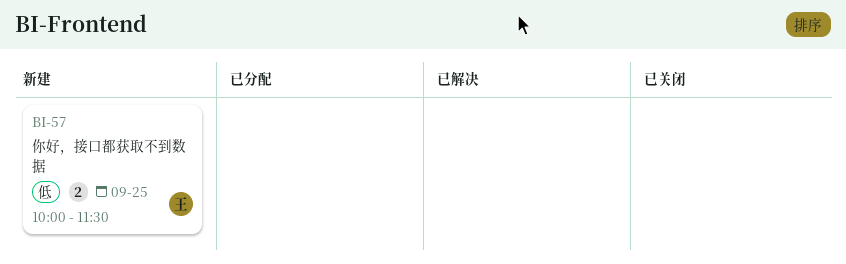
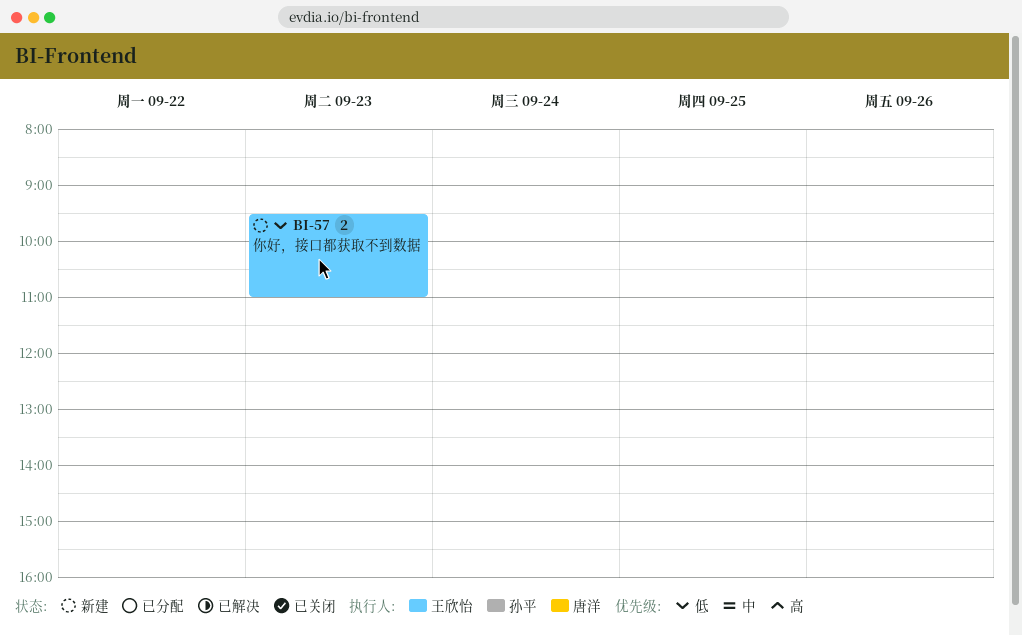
BI-57, day: Sep 25 -> Sep 23
BI-57, begins: 10:00 -> 09:30
BI-57, ends: 11:30 -> 11:00

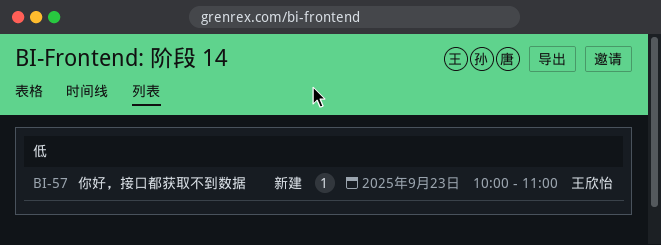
BI-57, estimate: 2 -> 1
BI-57, begins: 09:30 -> 10:00

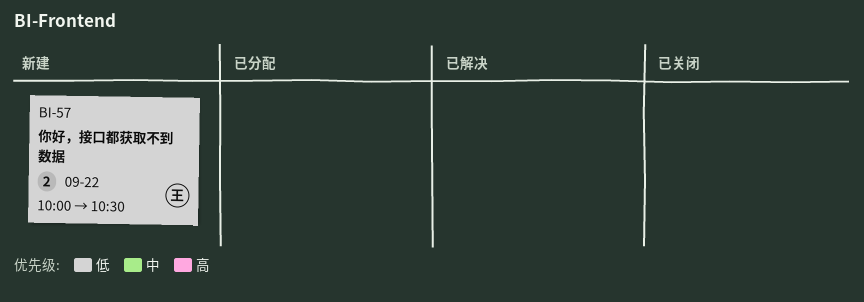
BI-57, estimate: 1 -> 2
BI-57, day: Sep 23 -> Sep 22
BI-57, ends: 11:00 -> 10:30

